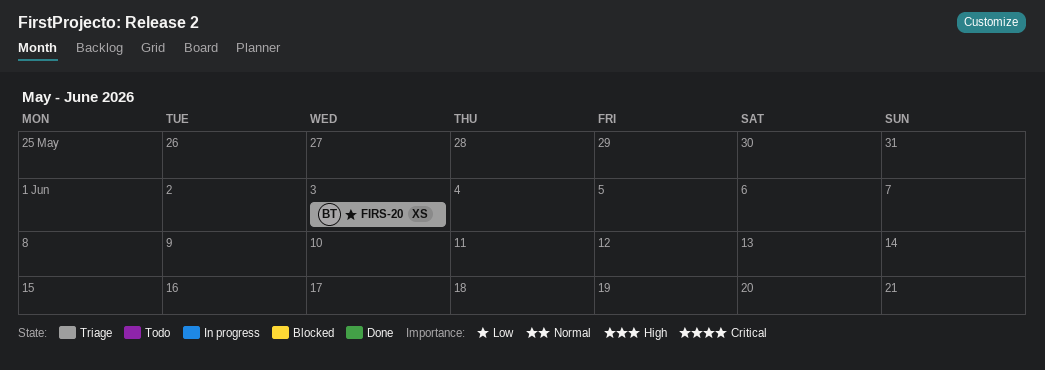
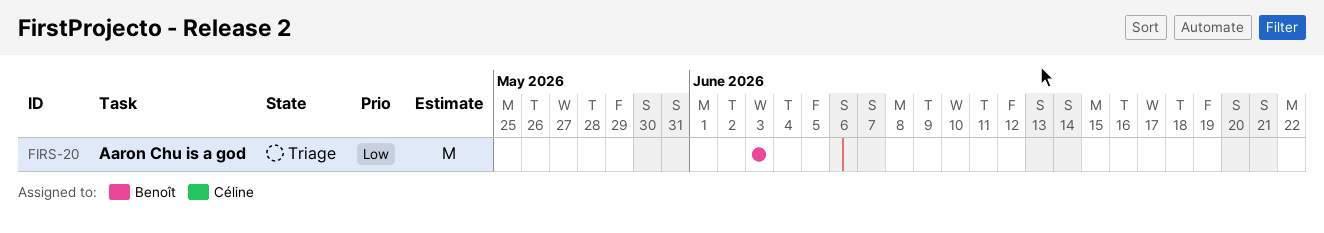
FIRS-20, estimate: XS -> M

